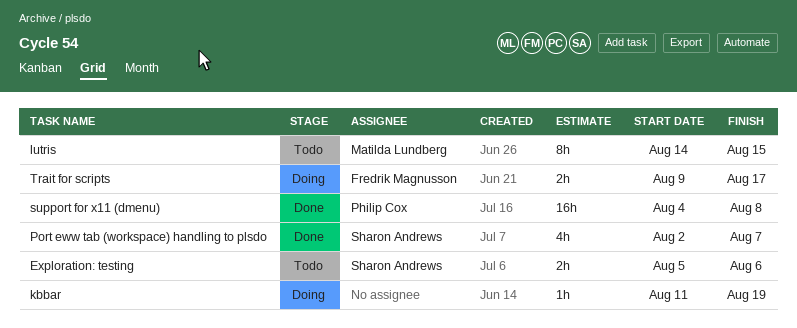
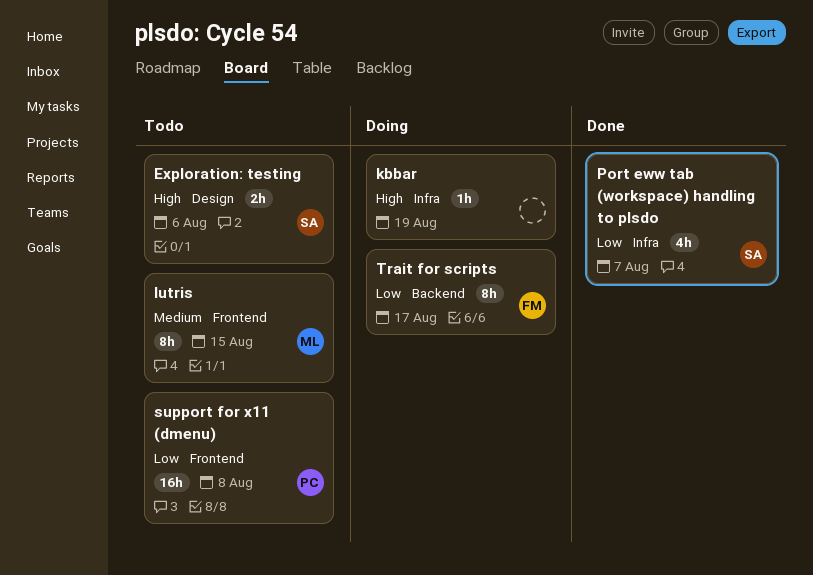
support for x11 (dmenu), status: Done -> Todo
Trait for scripts, estimate: 2h -> 8h

